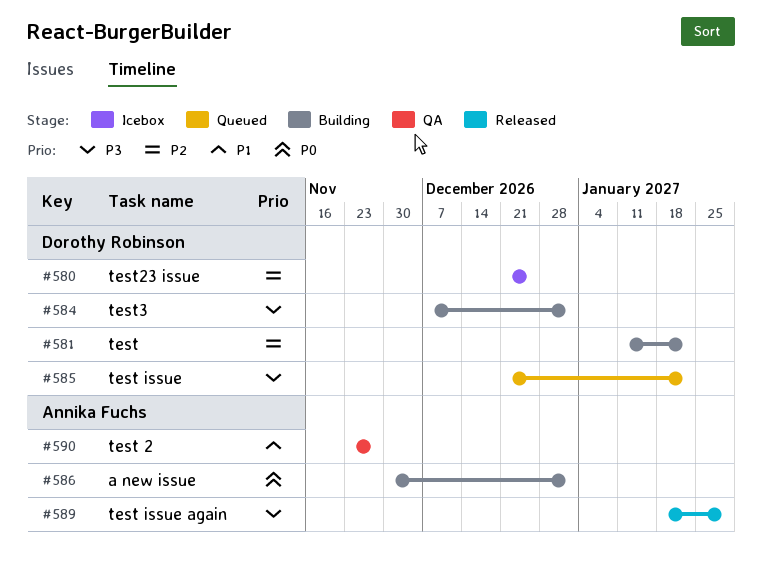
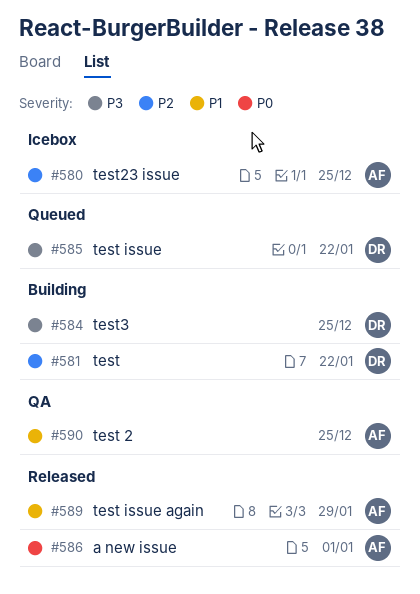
#580, owner: Dorothy Robinson -> Annika Fuchs
#584, due: Jan 1 -> Dec 25
#586, status: Building -> Released
#589, priority: P3 -> P1
#590, due: Nov 27 -> Dec 25

